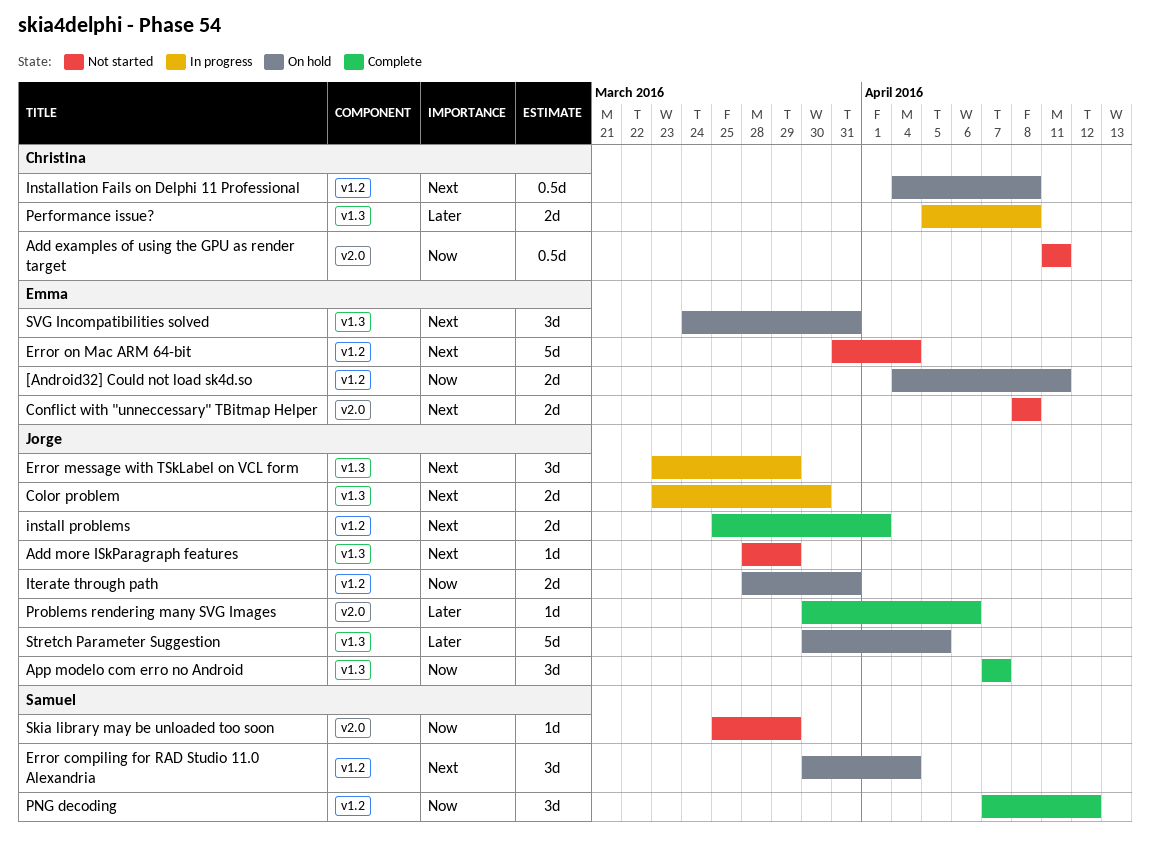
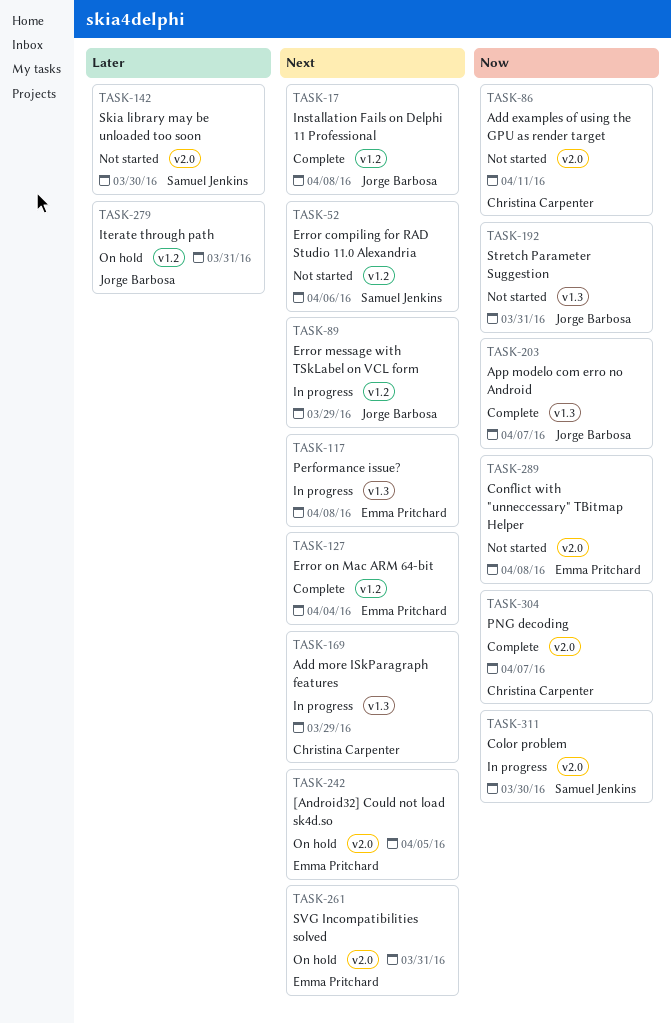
[Android32] Could not load sk4d.so, priority: Now -> Next
[Android32] Could not load sk4d.so, label: v1.2 -> v2.0
[Android32] Could not load sk4d.so, due: Apr 11 -> Apr 5
Add more ISkParagraph features, status: Not started -> In progress
Add more ISkParagraph features, owner: Jorge Barbosa -> Christina Carpenter
Color problem, owner: Jorge Barbosa -> Samuel Jenkins
Color problem, priority: Next -> Now
Color problem, label: v1.3 -> v2.0
Conflict with "unneccessary" TBitmap Helper, priority: Next -> Now
Error compiling for RAD Studio 11.0 Alexandria, status: On hold -> Not started
Error compiling for RAD Studio 11.0 Alexandria, due: Apr 4 -> Apr 6
Error message with TSkLabel on VCL form, label: v1.3 -> v1.2
Error on Mac ARM 64-bit, status: Not started -> Complete
install problems: present -> none
Installation Fails on Delphi 11 Professional, status: On hold -> Complete
Installation Fails on Delphi 11 Professional, owner: Christina Carpenter -> Jorge Barbosa
Iterate through path, priority: Now -> Later
Performance issue?, owner: Christina Carpenter -> Emma Pritchard
Performance issue?, priority: Later -> Next
PNG decoding, owner: Samuel Jenkins -> Christina Carpenter
PNG decoding, label: v1.2 -> v2.0
PNG decoding, due: Apr 12 -> Apr 7
Problems rendering many SVG Images: present -> none
Skia library may be unloaded too soon, priority: Now -> Later
Skia library may be unloaded too soon, due: Mar 29 -> Mar 30
Stretch Parameter Suggestion, status: On hold -> Not started
Stretch Parameter Suggestion, priority: Later -> Now
Stretch Parameter Suggestion, due: Apr 5 -> Mar 31
SVG Incompatibilities solved, label: v1.3 -> v2.0

